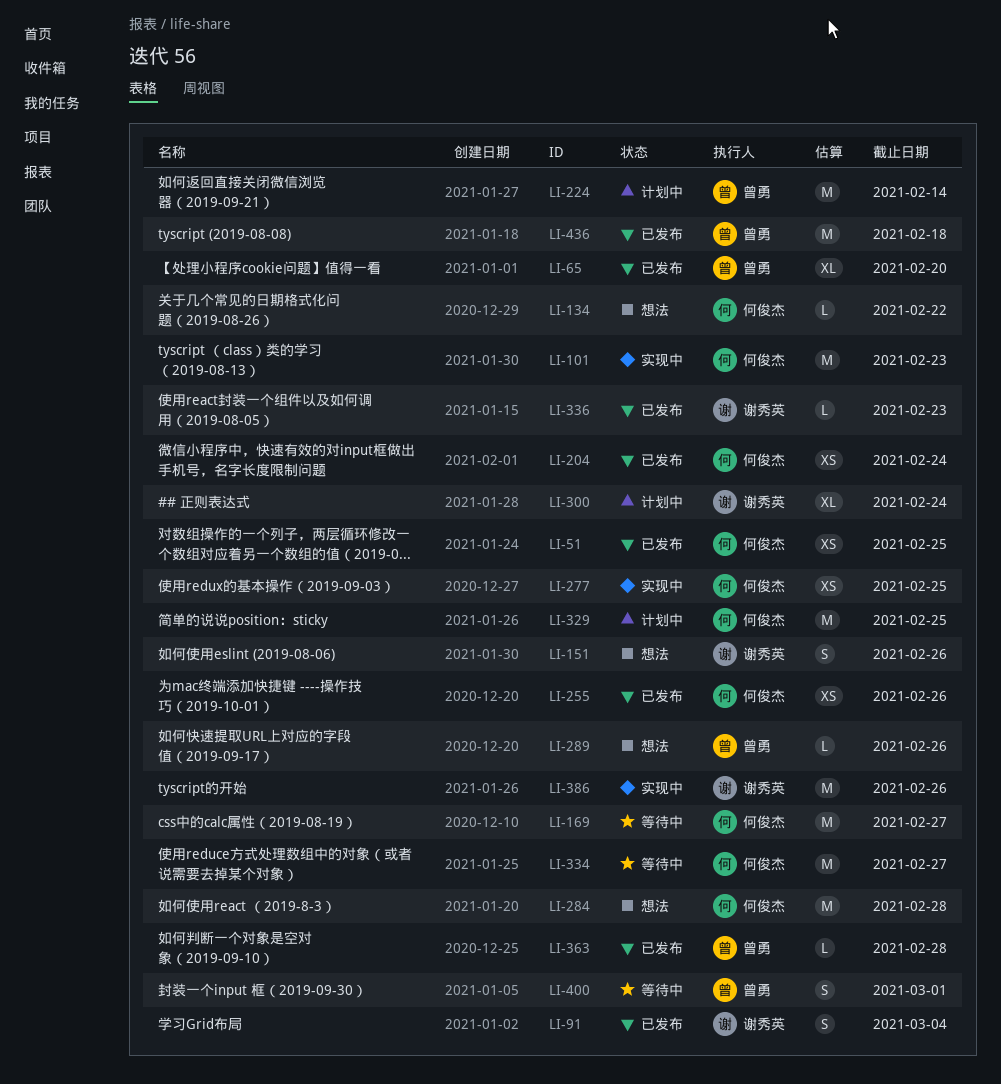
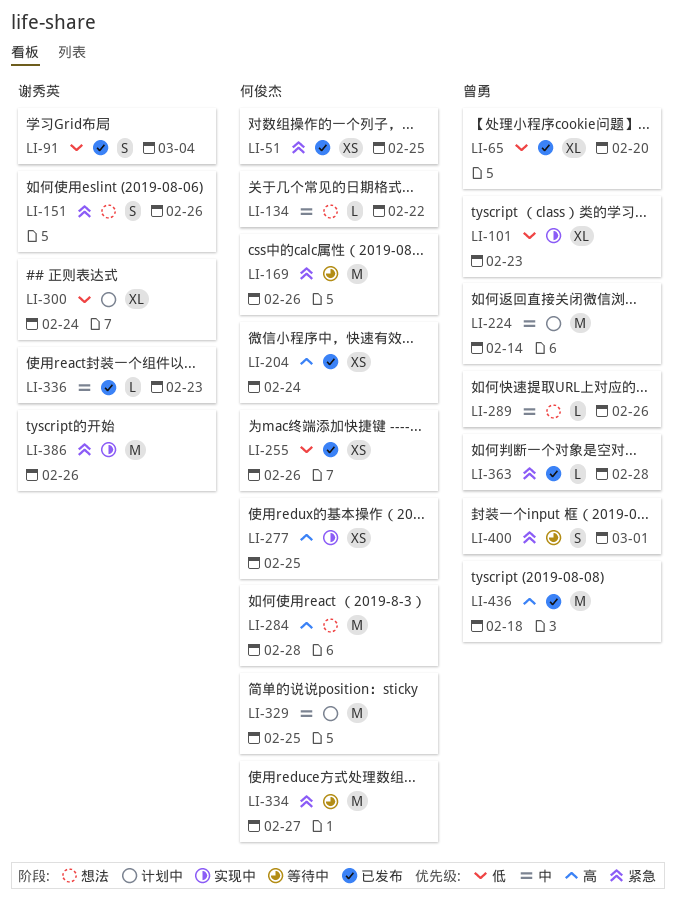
LI-101, owner: 何俊杰 -> 曾勇
LI-101, estimate: M -> XL
LI-169, due: Feb 27 -> Feb 26

